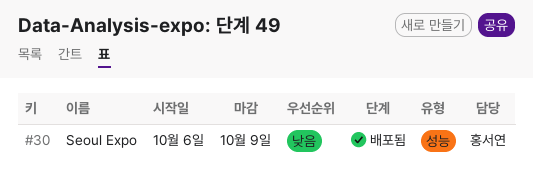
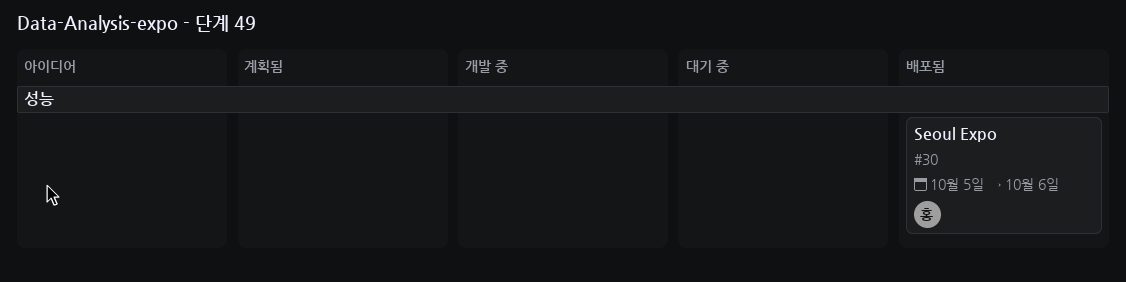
#30, start: Oct 6 -> Oct 5
#30, due: Oct 9 -> Oct 6

